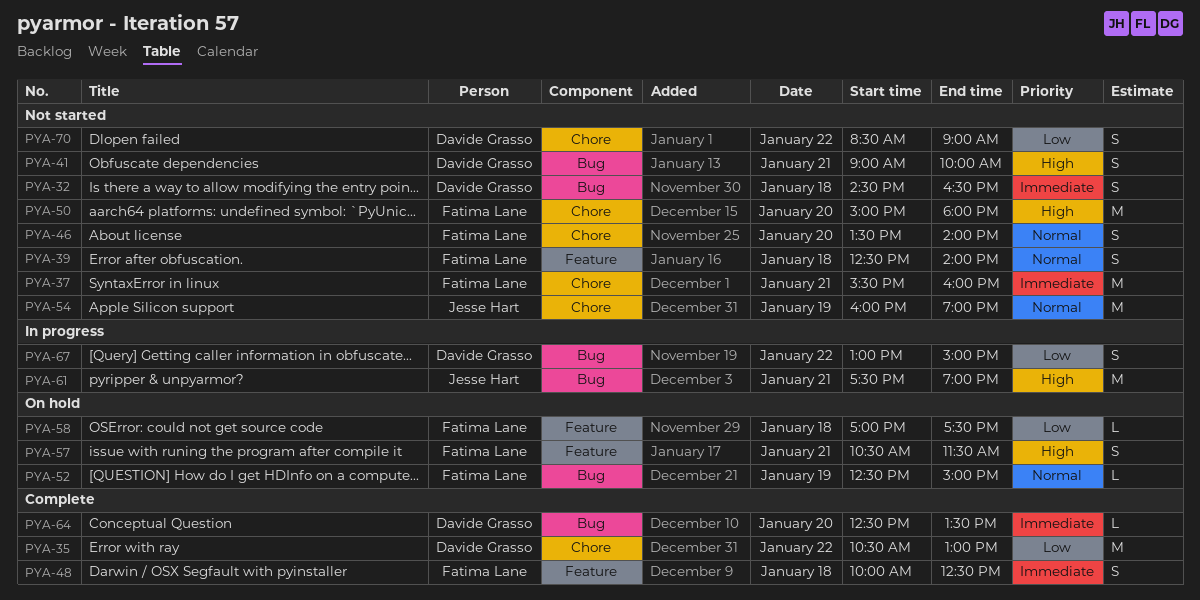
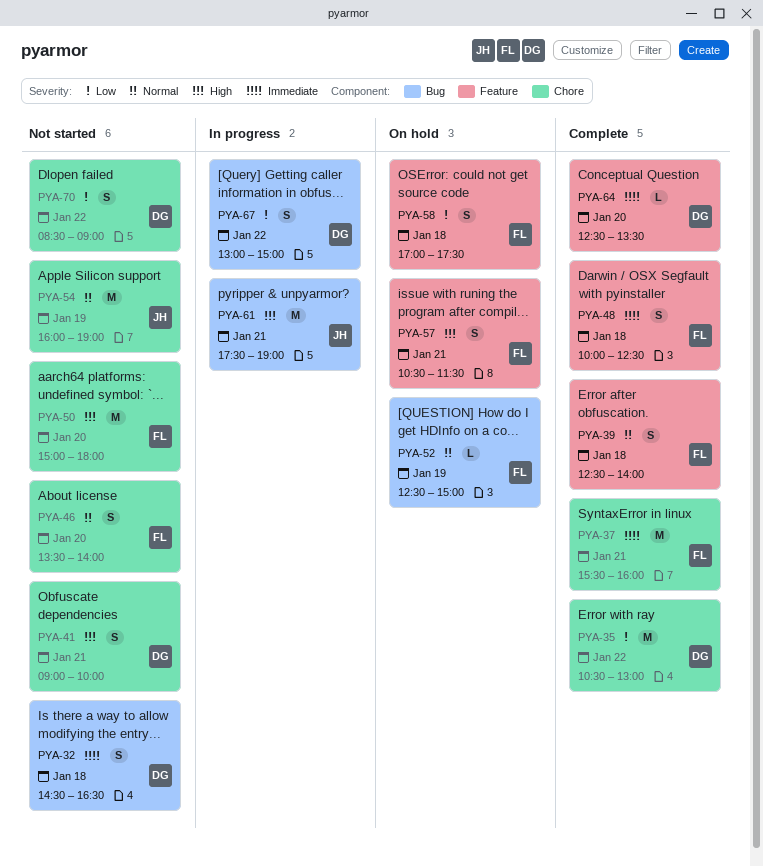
PYA-37, status: Not started -> Complete
PYA-39, status: Not started -> Complete
PYA-41, label: Bug -> Chore
PYA-58, estimate: L -> S
PYA-64, label: Bug -> Feature

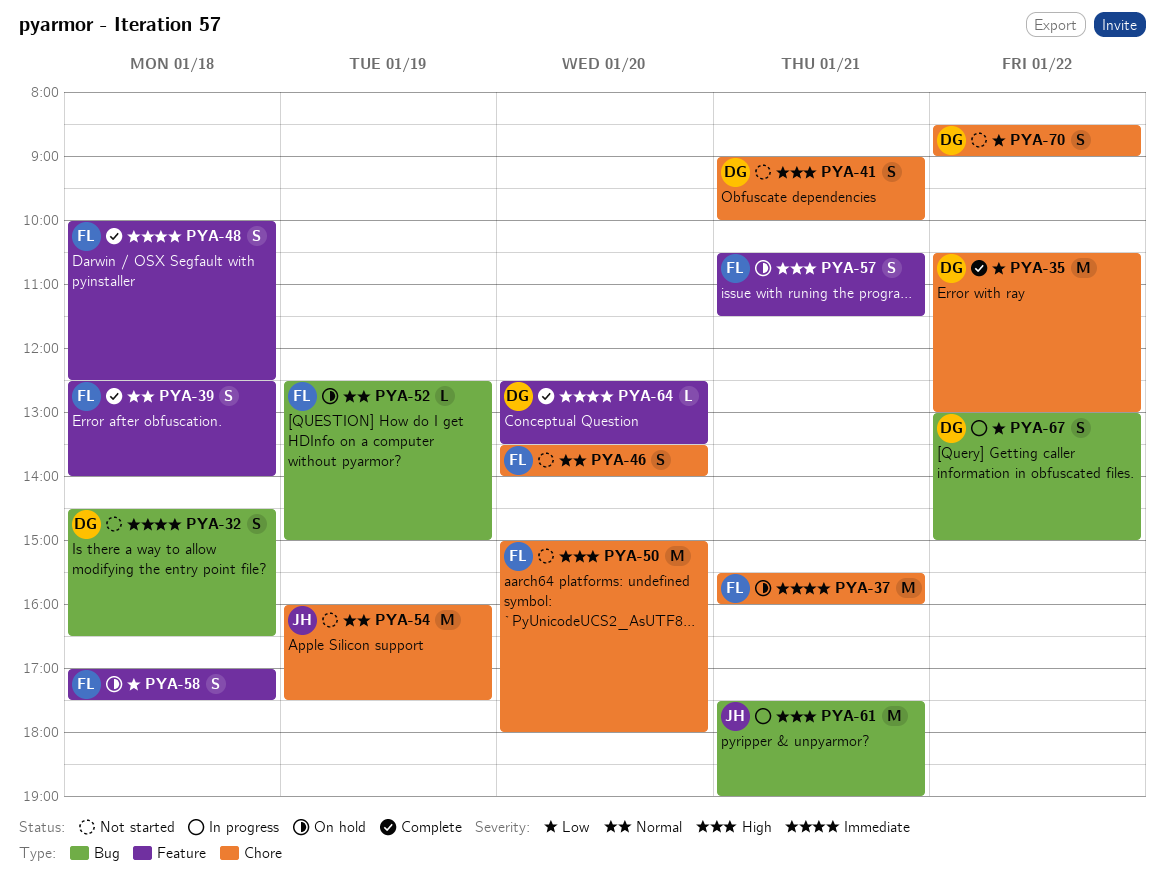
PYA-37, status: Complete -> On hold
PYA-54, ends: 19:00 -> 17:30

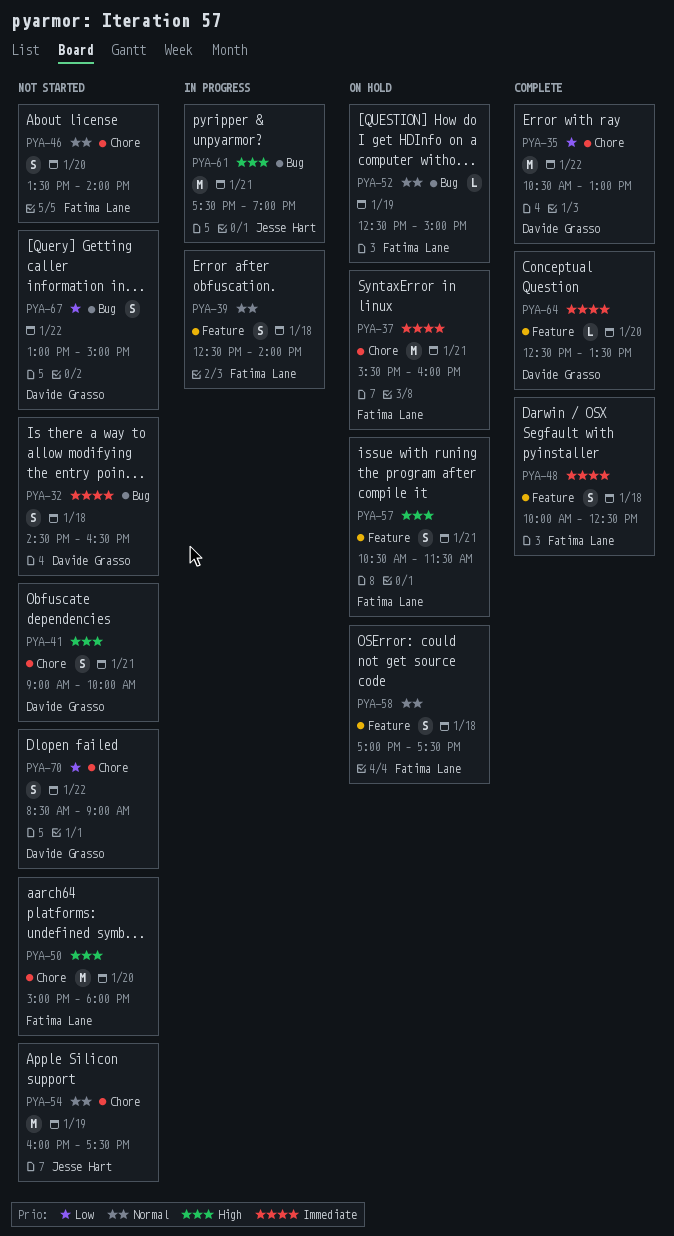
PYA-39, status: Complete -> In progress
PYA-58, priority: Low -> Normal
PYA-67, status: In progress -> Not started

